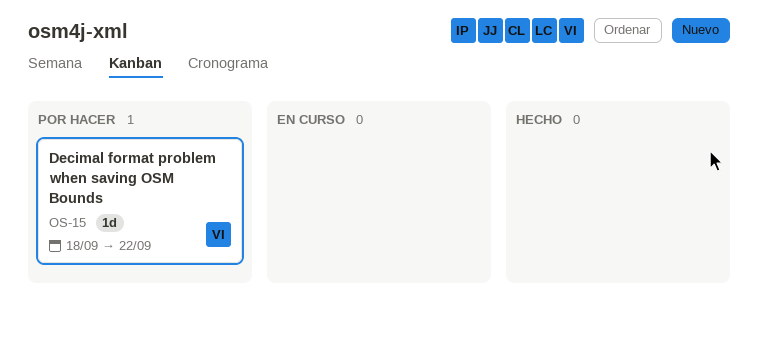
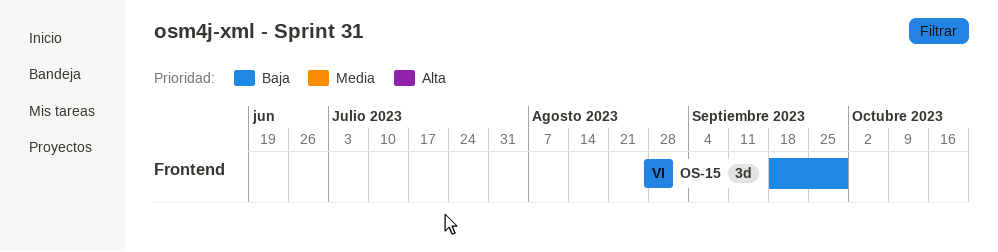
OS-15, estimate: 1d -> 3d
OS-15, due: Sep 22 -> Sep 29

